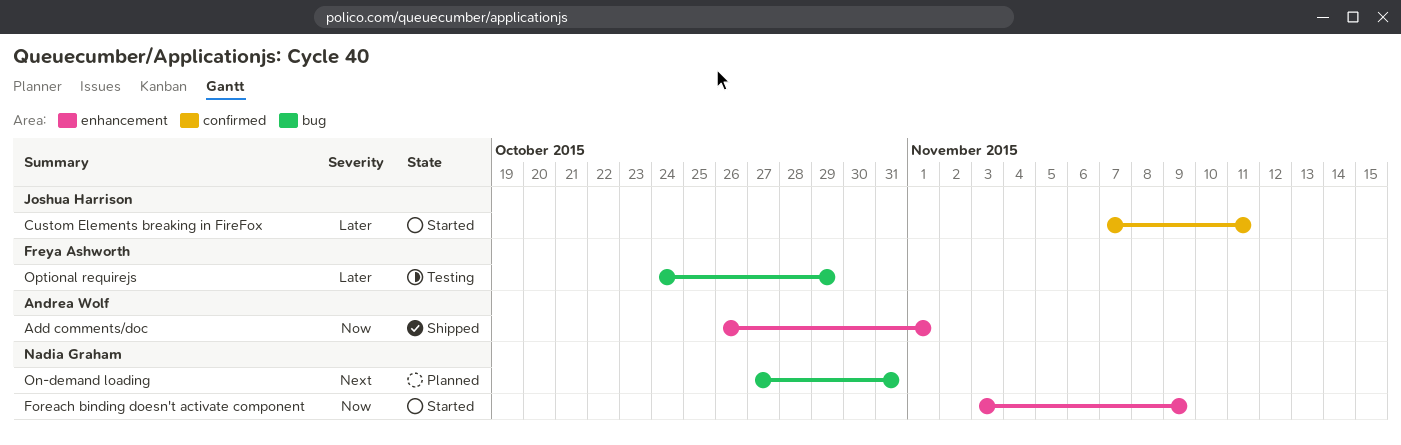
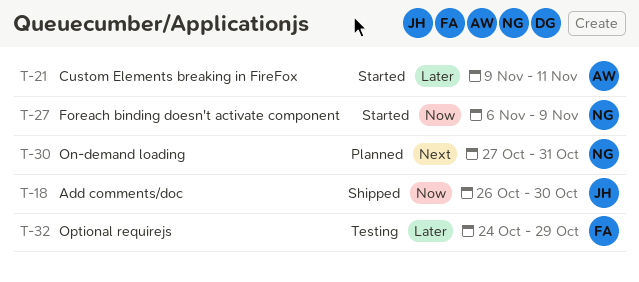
Add comments/doc, owner: Andrea Wolf -> Joshua Harrison
Add comments/doc, due: Nov 1 -> Oct 30
Custom Elements breaking in FireFox, owner: Joshua Harrison -> Andrea Wolf
Custom Elements breaking in FireFox, start: Nov 7 -> Nov 9
Foreach binding doesn't activate component, start: Nov 3 -> Nov 6

